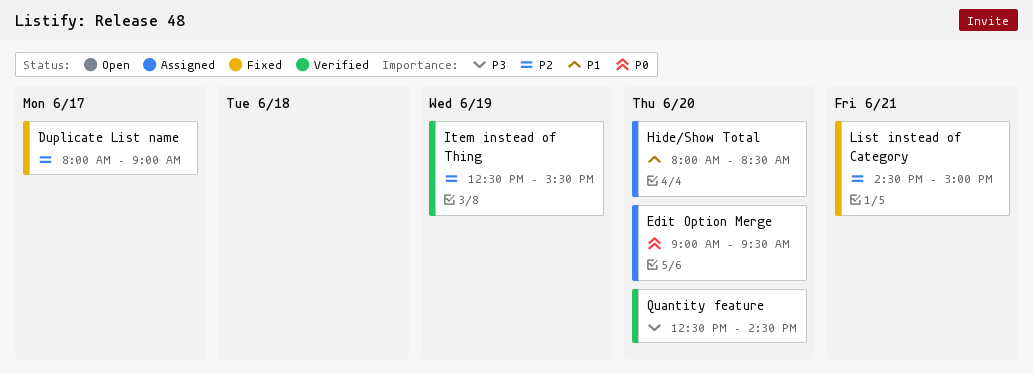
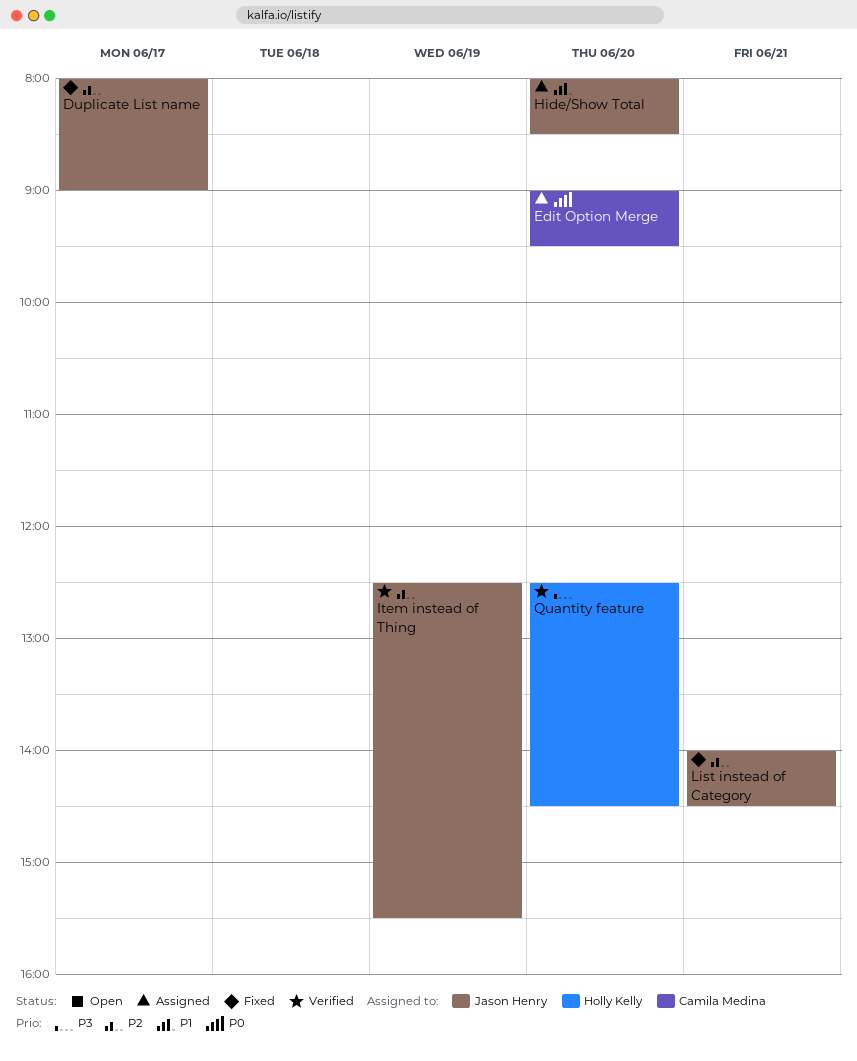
List instead of Category, begins: 14:30 -> 14:00
List instead of Category, ends: 15:00 -> 14:30

